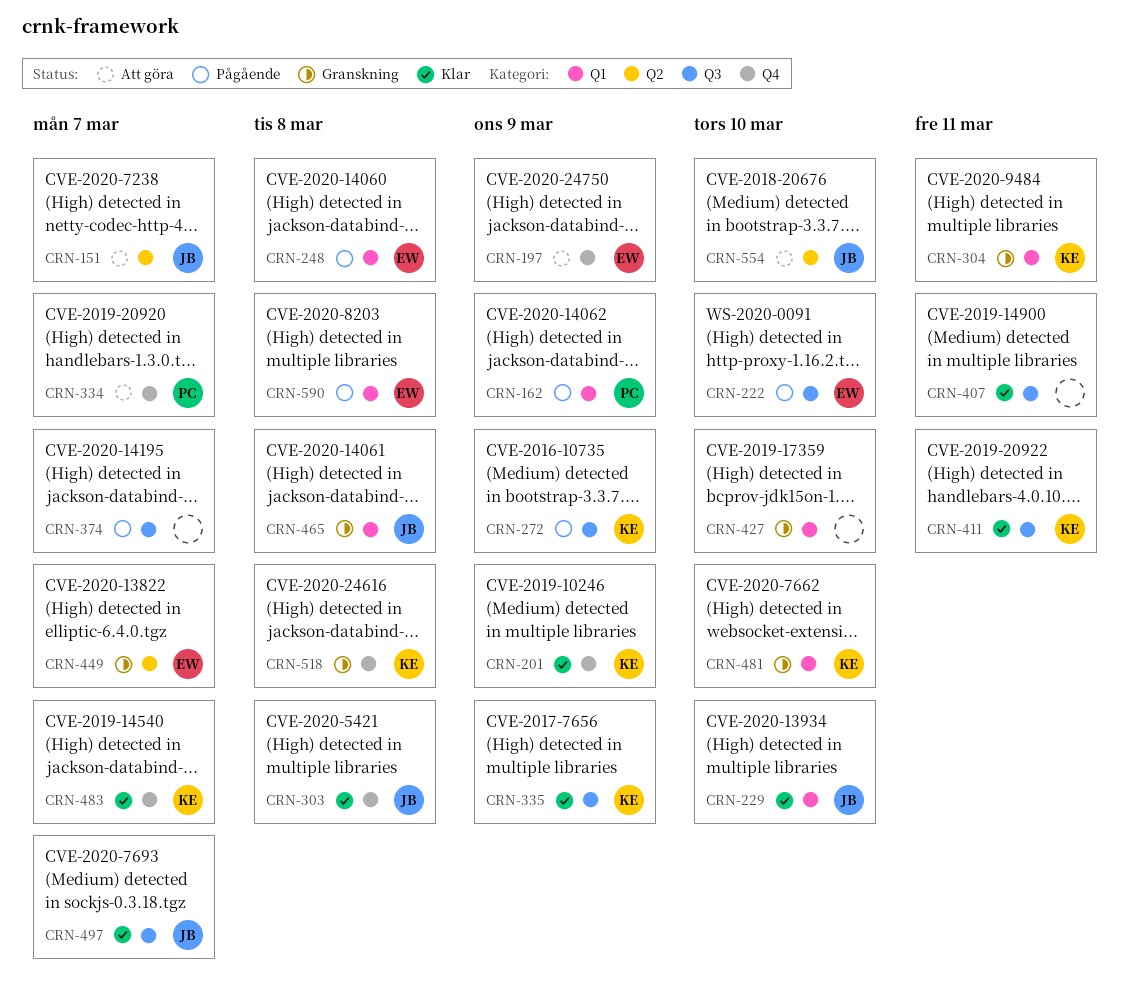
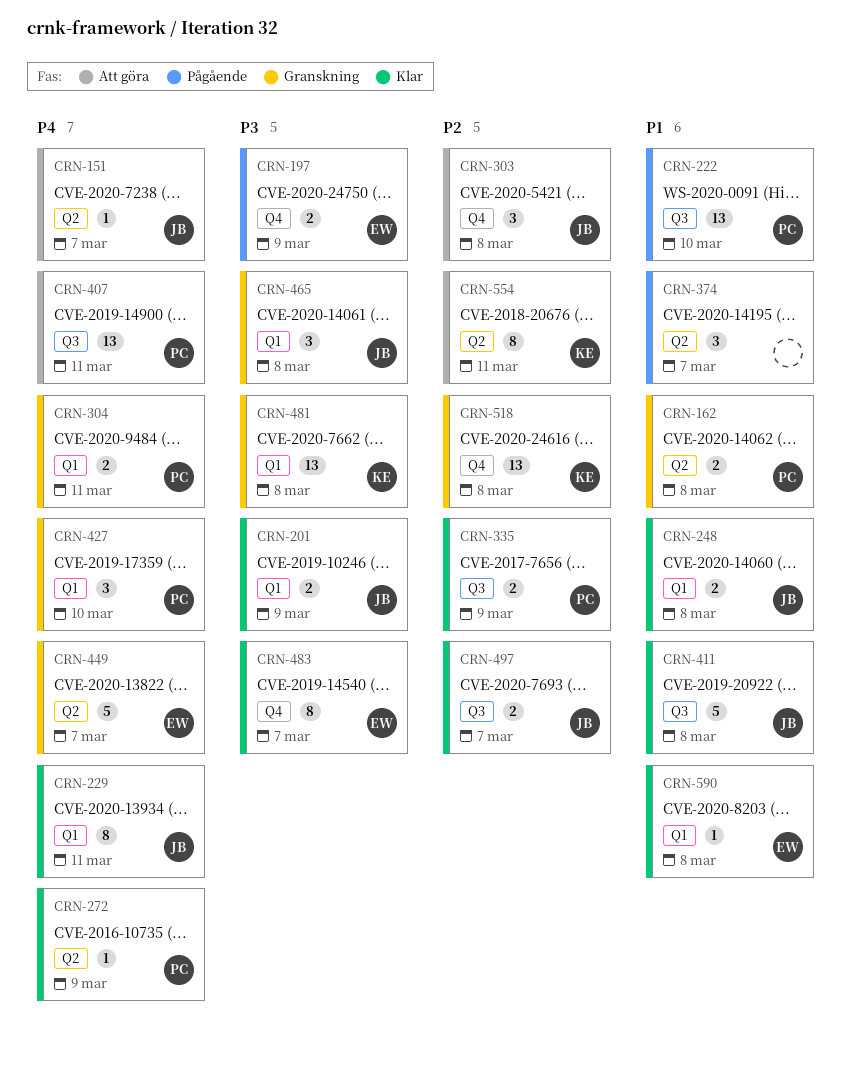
CRN-162, status: Pågående -> Granskning
CRN-162, label: Q1 -> Q2
CRN-162, due: Mar 9 -> Mar 8
CRN-197, status: Att göra -> Pågående
CRN-201, owner: KE -> JB
CRN-201, label: Q4 -> Q1
CRN-222, owner: EW -> PC
CRN-229, due: Mar 10 -> Mar 11
CRN-248, status: Pågående -> Klar
CRN-248, owner: EW -> JB
CRN-272, status: Pågående -> Klar
CRN-272, owner: KE -> PC
CRN-272, label: Q3 -> Q2
CRN-303, status: Klar -> Att göra
CRN-304, owner: KE -> PC
CRN-334: present -> none
CRN-335, owner: KE -> PC
CRN-374, label: Q3 -> Q2
CRN-407, status: Klar -> Att göra
CRN-407, owner: none -> PC
CRN-411, owner: KE -> JB
CRN-411, due: Mar 11 -> Mar 8
CRN-427, owner: none -> PC
CRN-481, due: Mar 10 -> Mar 8
CRN-483, owner: KE -> EW
CRN-554, owner: JB -> KE
CRN-554, due: Mar 10 -> Mar 11
CRN-590, status: Pågående -> Klar

